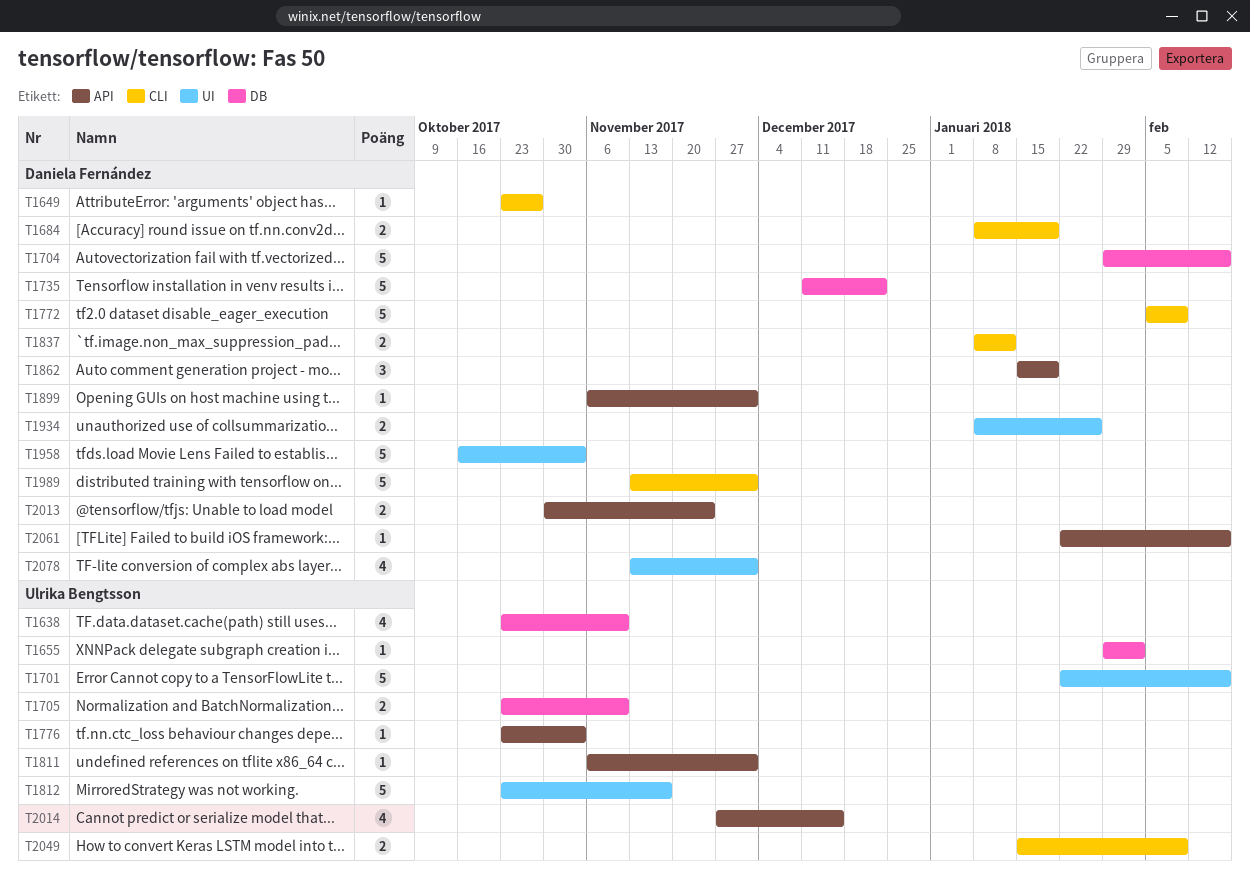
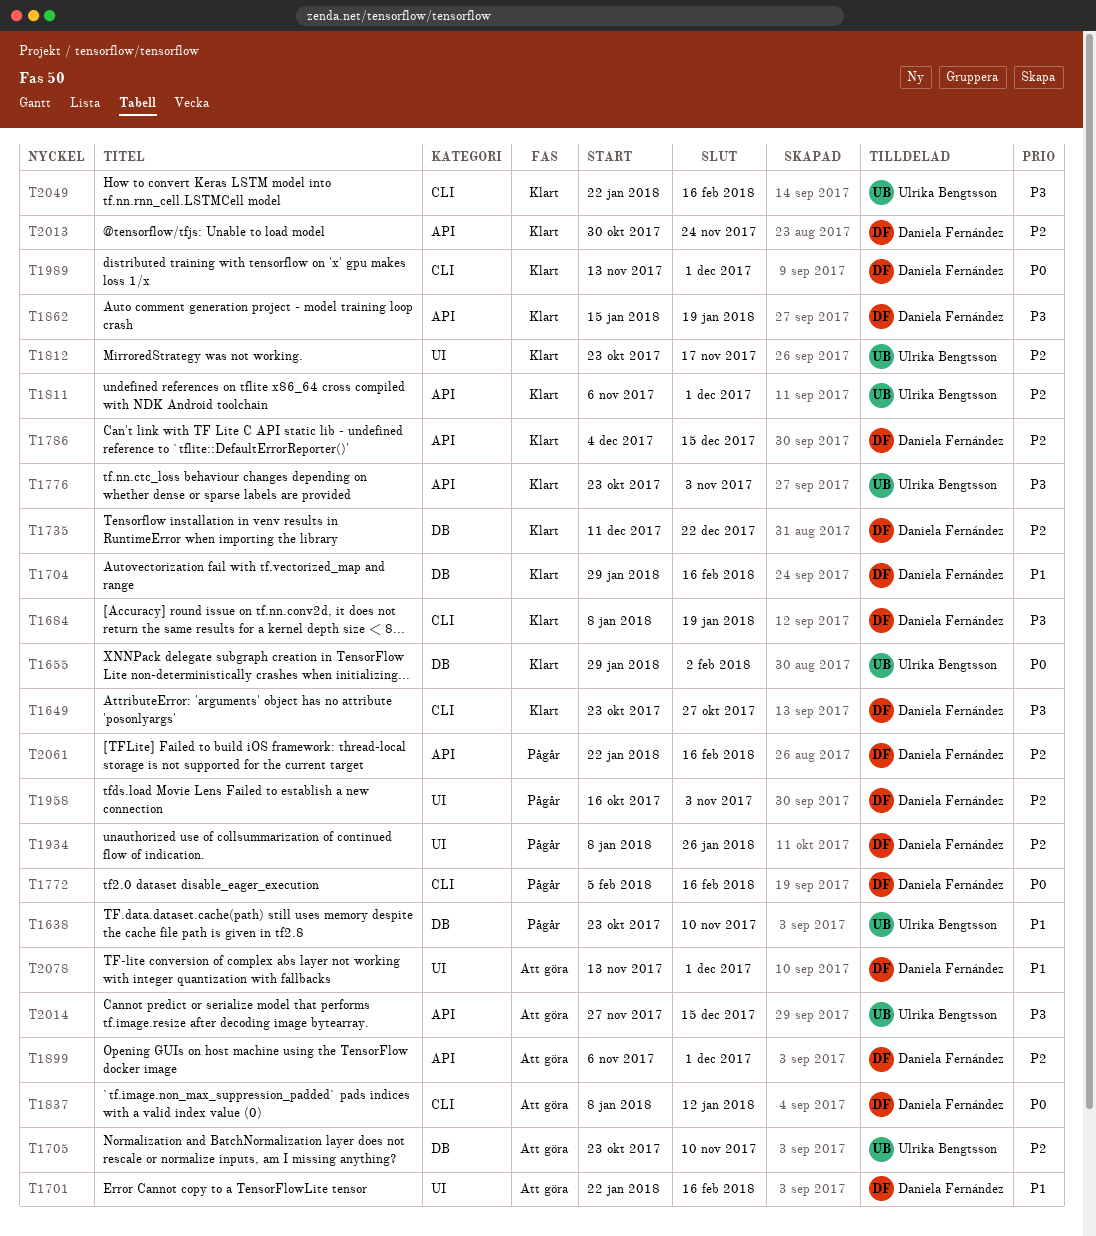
T1701, owner: Ulrika Bengtsson -> Daniela Fernández
T1772, due: Feb 9 -> Feb 16
T1786: none -> present
T2049, start: Jan 15 -> Jan 22
T2049, due: Feb 9 -> Feb 16

